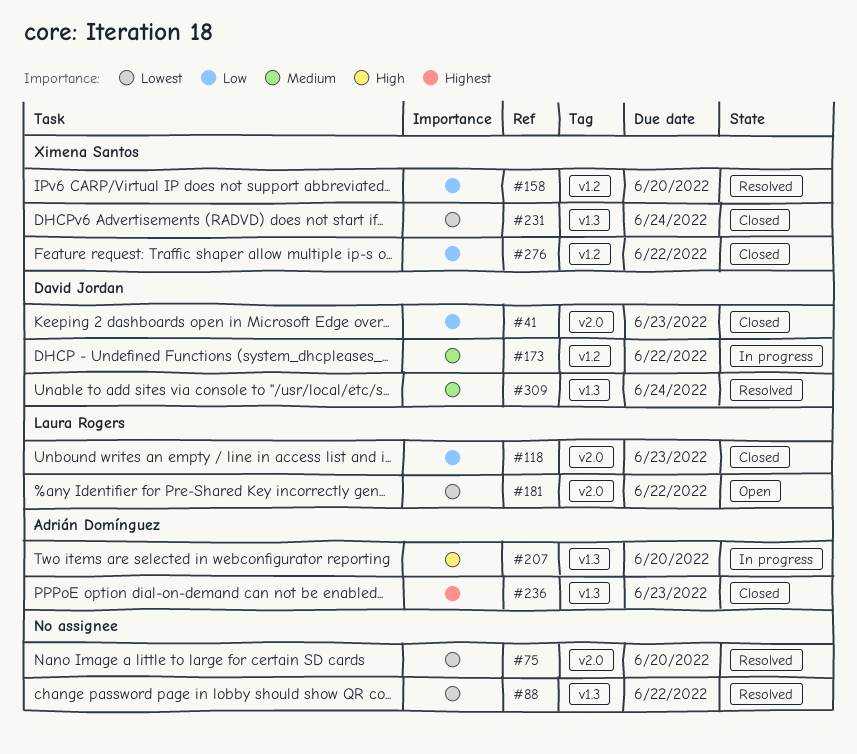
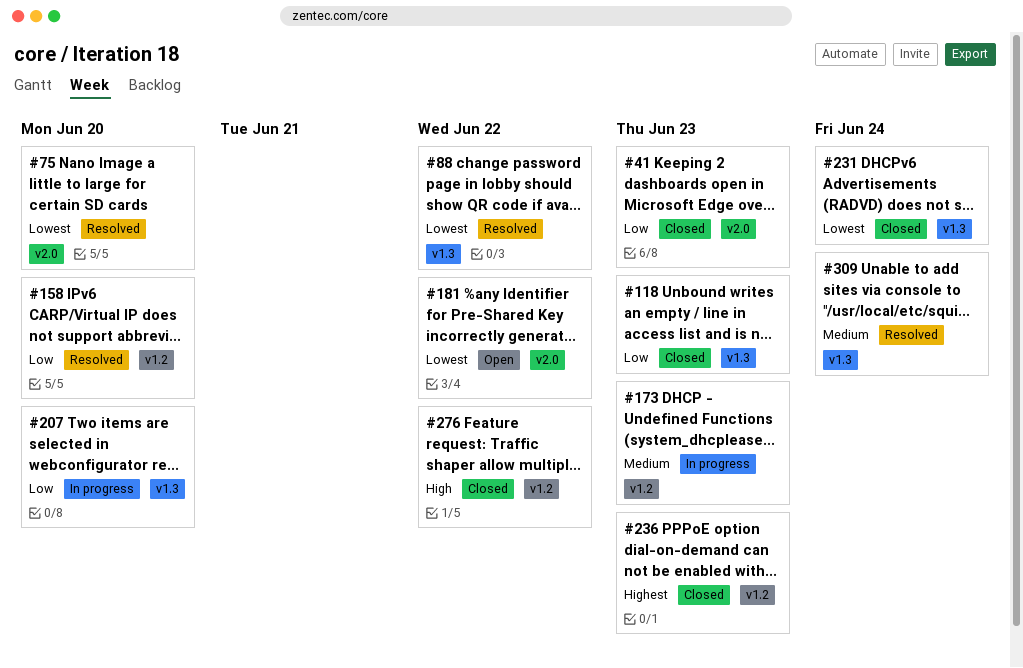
#118, label: v2.0 -> v1.3
#173, due: Jun 22 -> Jun 23
#207, priority: High -> Low
#236, label: v1.3 -> v1.2
#276, priority: Low -> High

